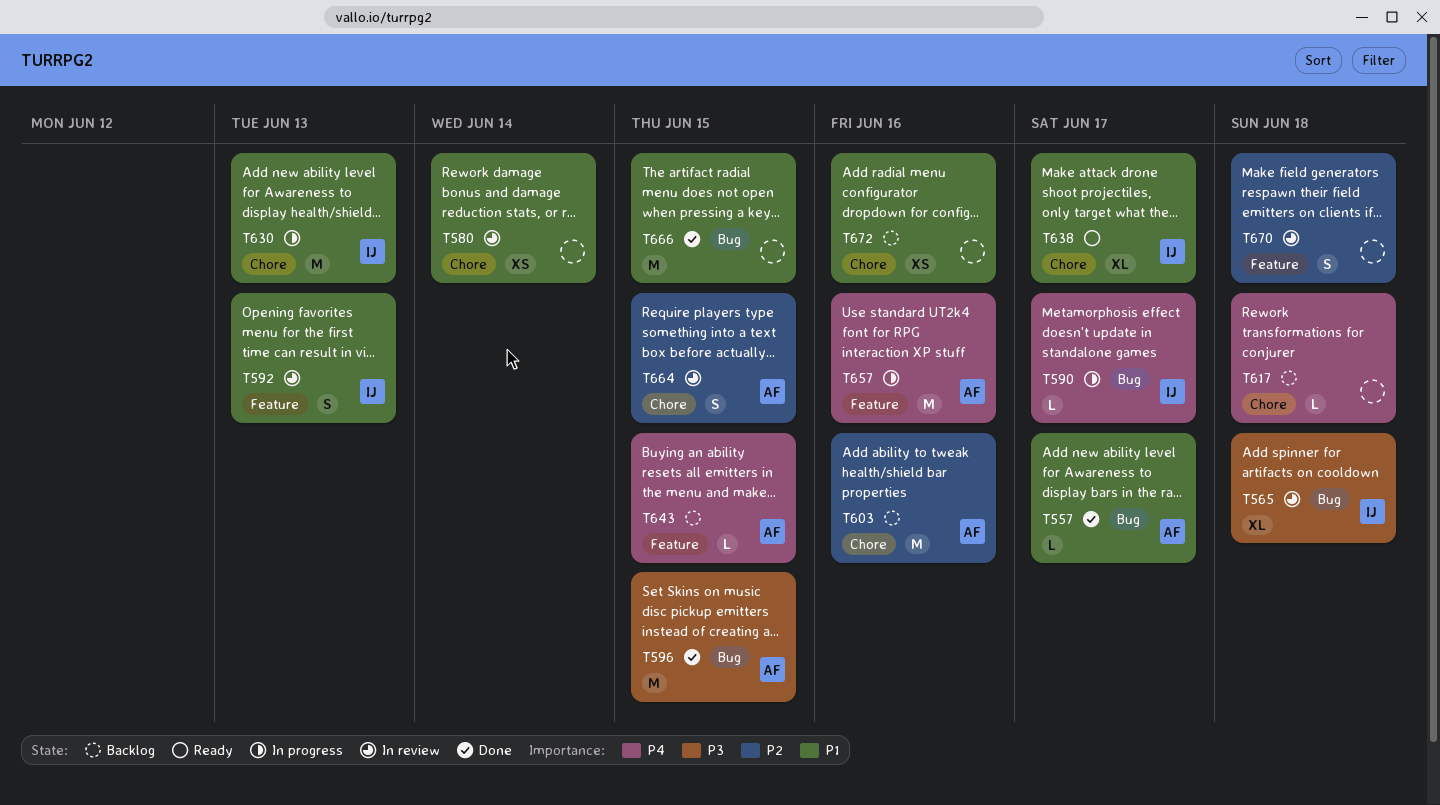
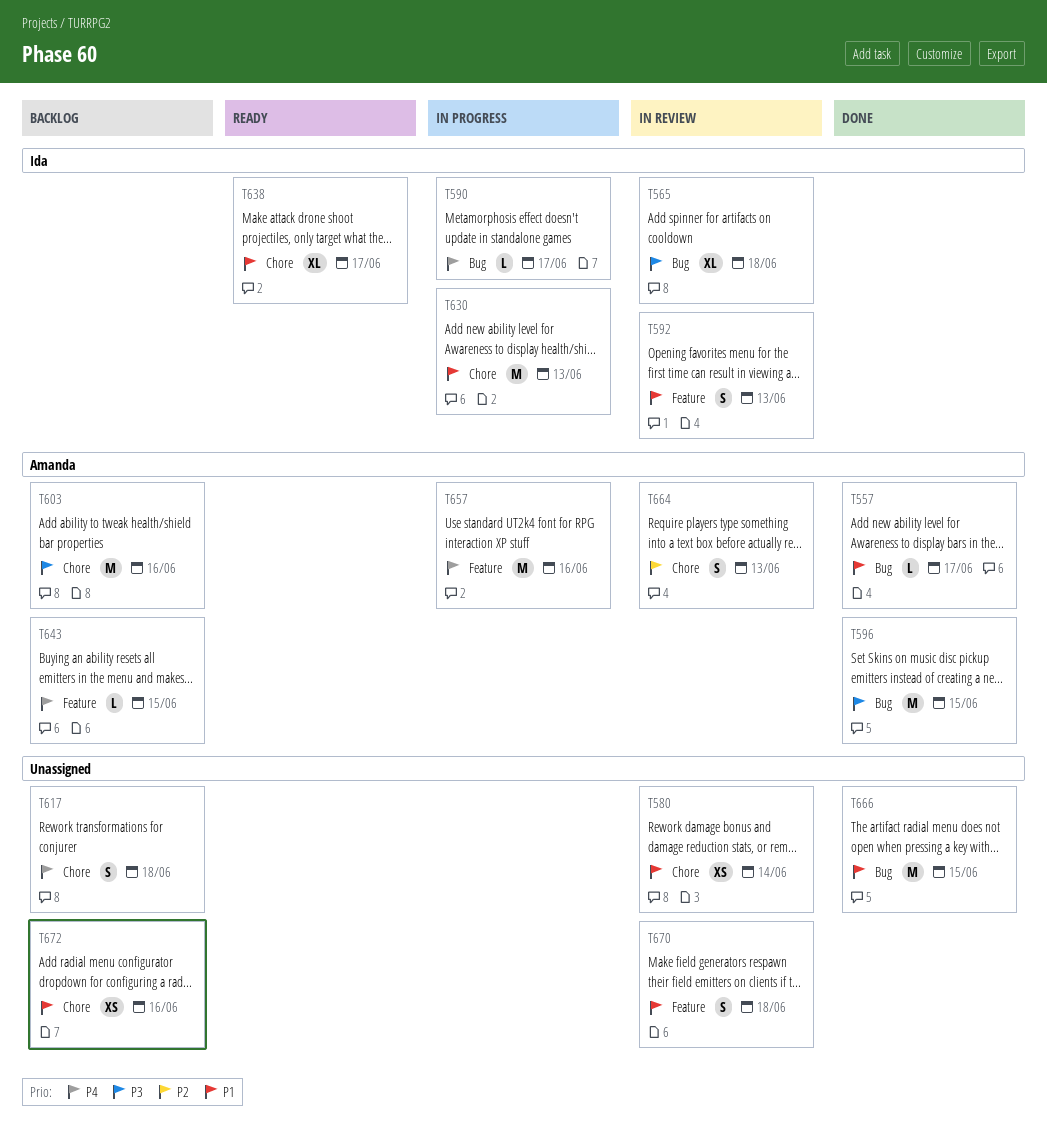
T603, priority: P2 -> P3
T617, estimate: L -> S
T664, due: Jun 15 -> Jun 13
T670, priority: P2 -> P1

